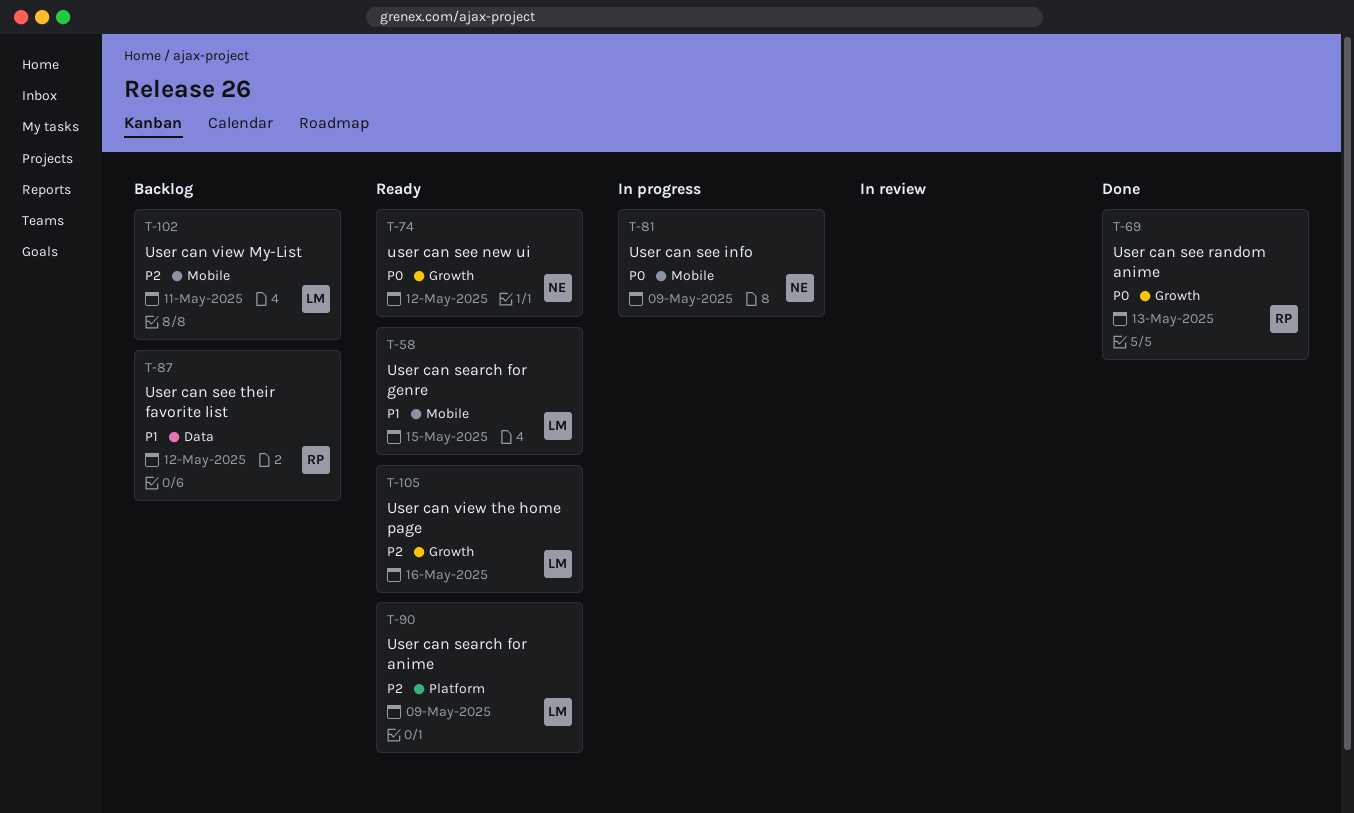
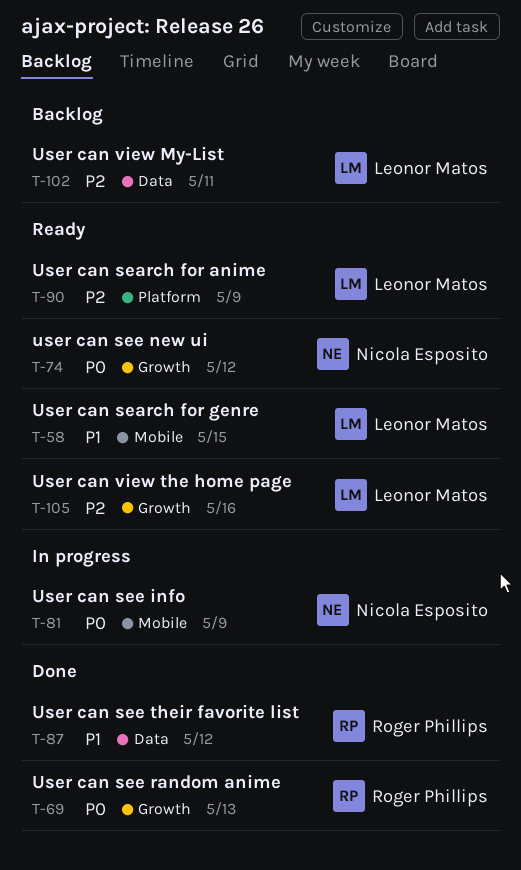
T-87, status: Backlog -> Done
T-102, label: Mobile -> Data

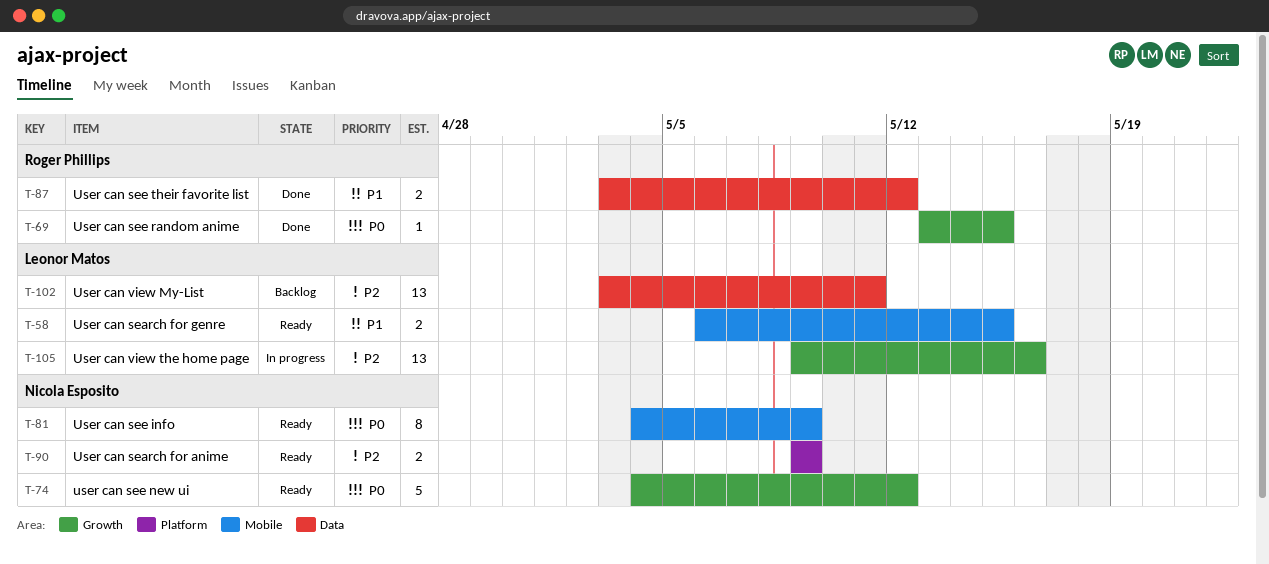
T-69, due: May 13 -> May 15
T-81, status: In progress -> Ready
T-90, owner: Leonor Matos -> Nicola Esposito
T-105, status: Ready -> In progress

